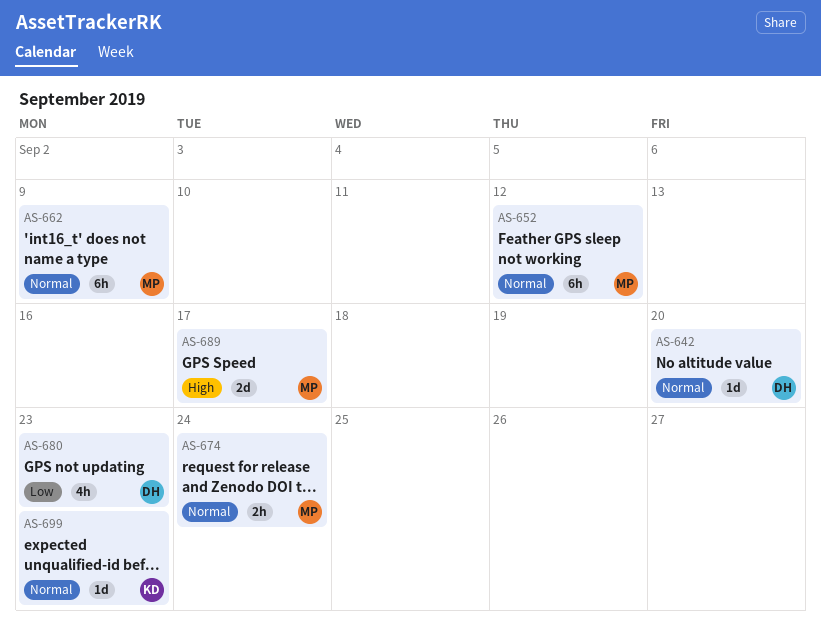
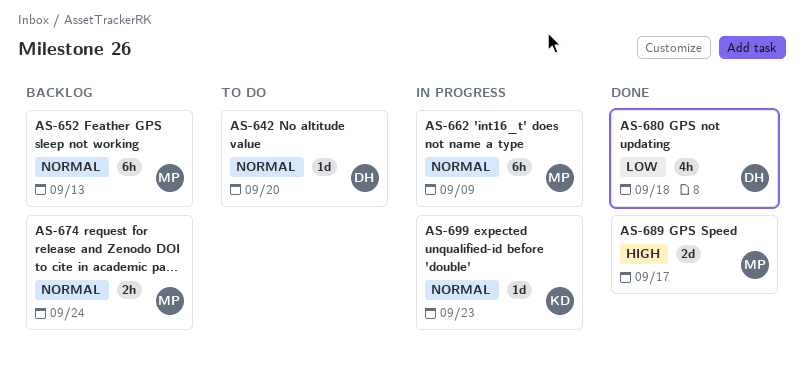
AS-652, due: Sep 12 -> Sep 13
AS-680, due: Sep 23 -> Sep 18

